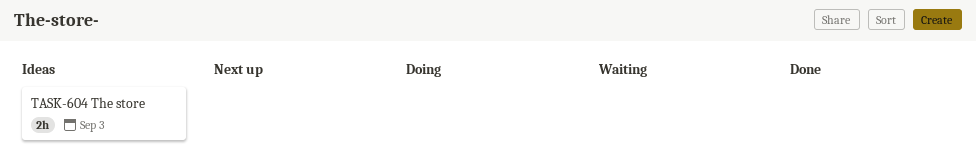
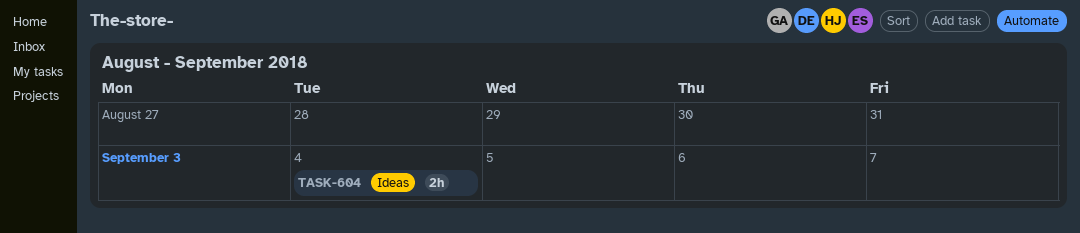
TASK-604, due: Sep 3 -> Sep 4

